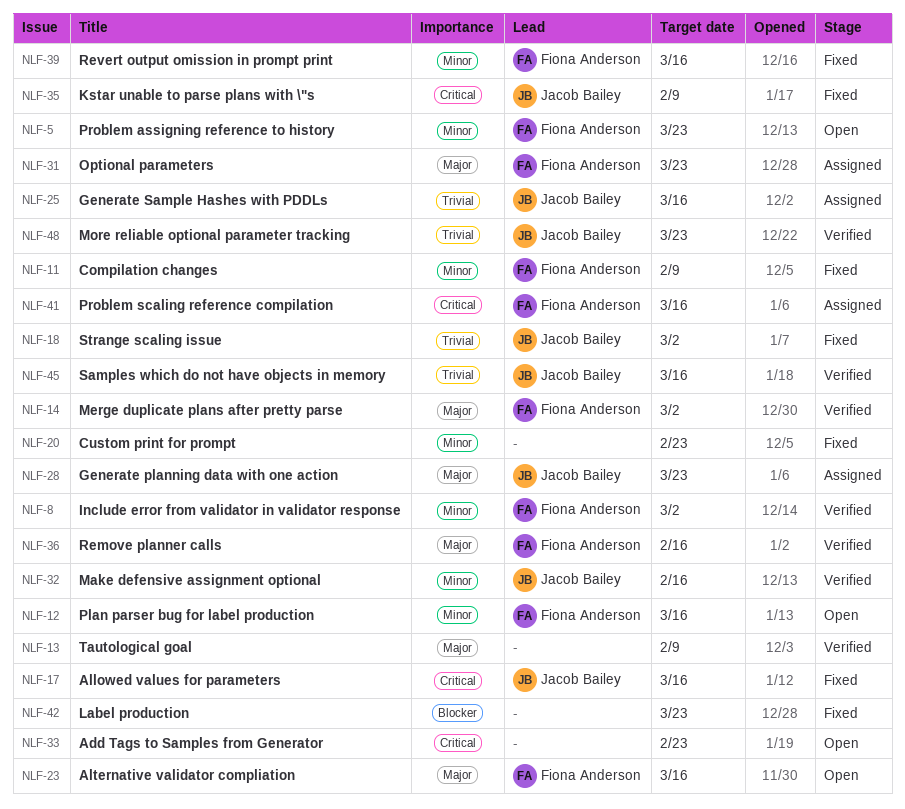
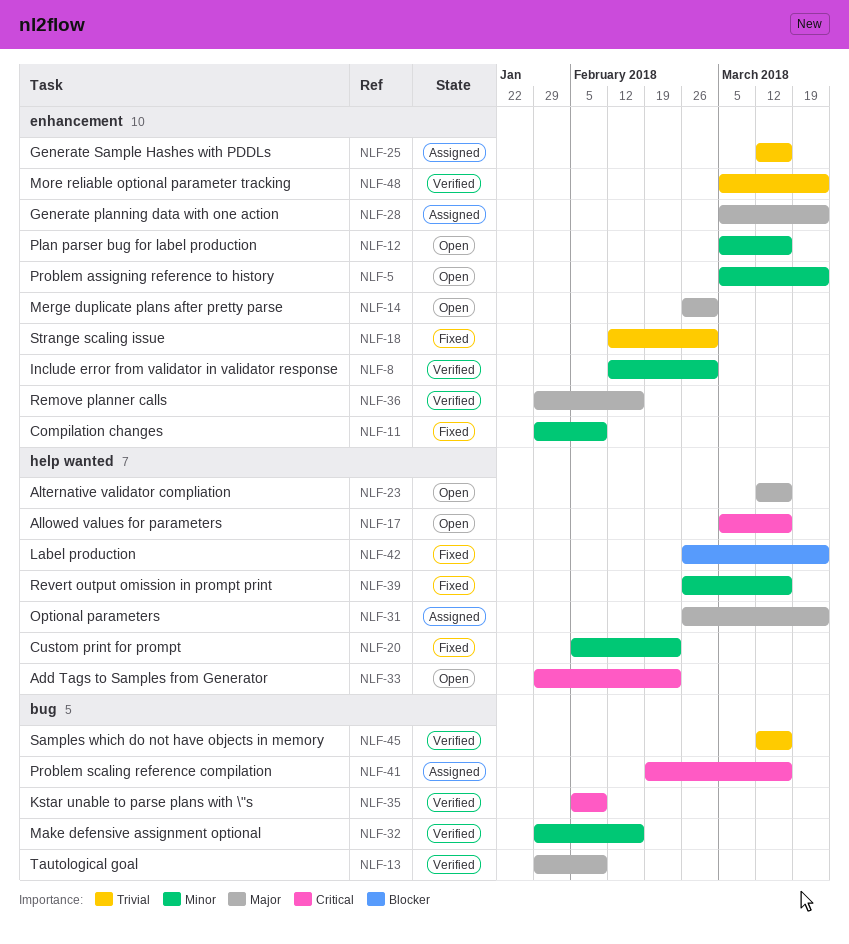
NLF-14, status: Verified -> Open
NLF-17, status: Fixed -> Open
NLF-35, status: Fixed -> Verified

